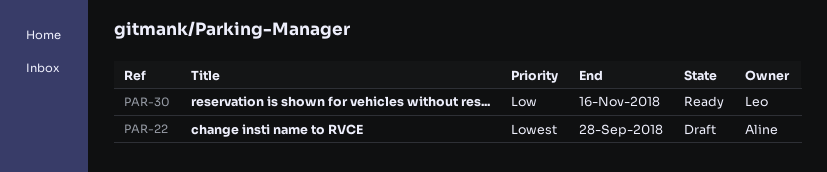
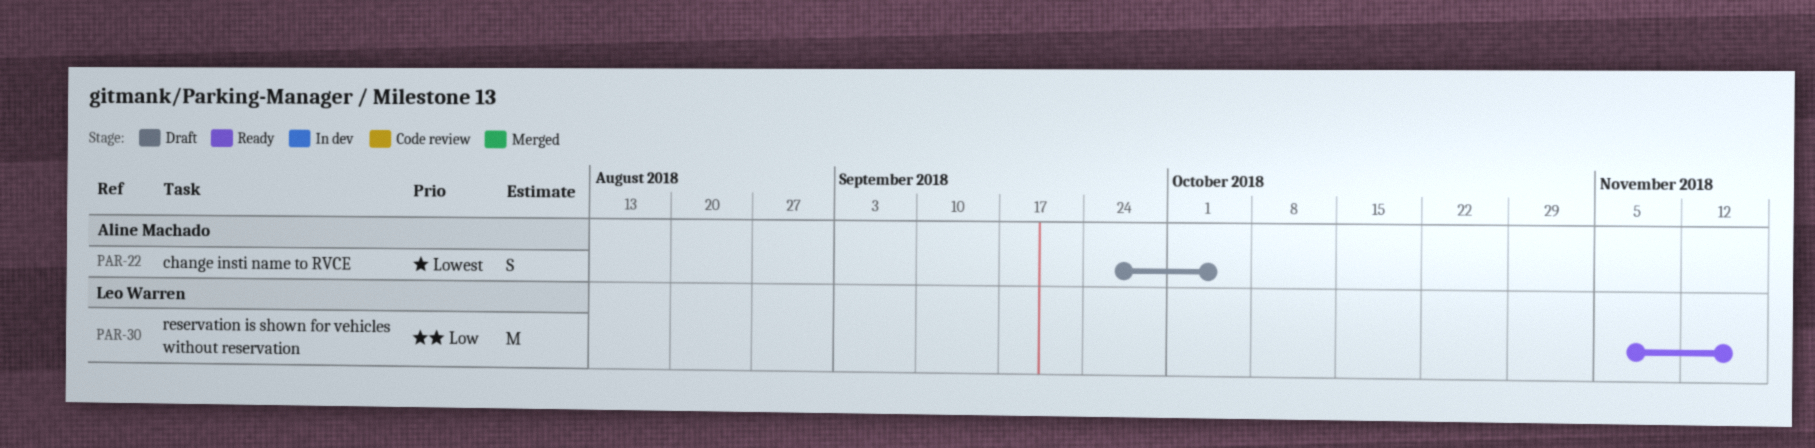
PAR-22, due: Sep 28 -> Oct 5

